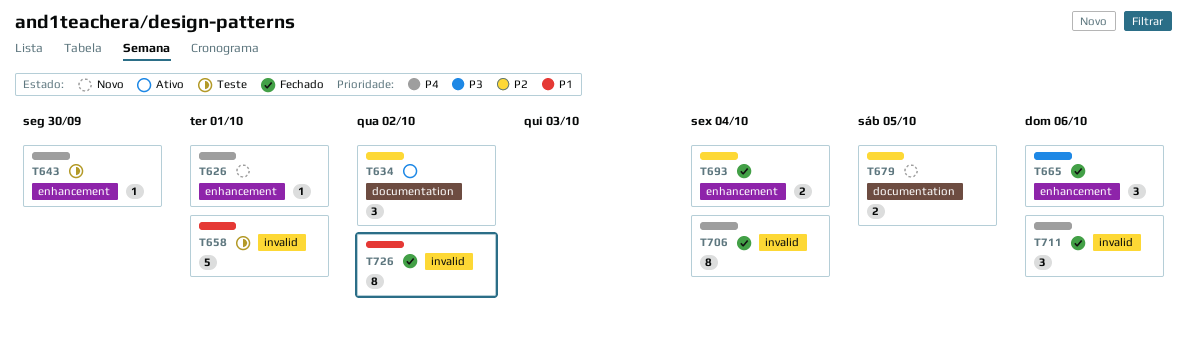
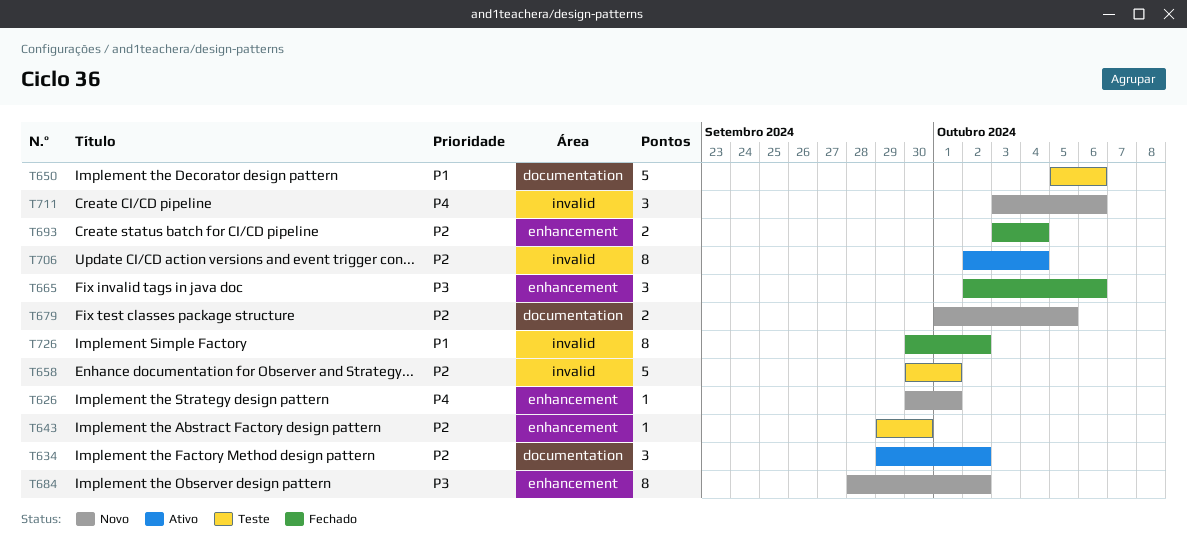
T643, priority: P4 -> P2
T650: none -> present
T658, priority: P1 -> P2
T684: none -> present
T706, status: Fechado -> Ativo
T706, priority: P4 -> P2
T711, status: Fechado -> Novo

